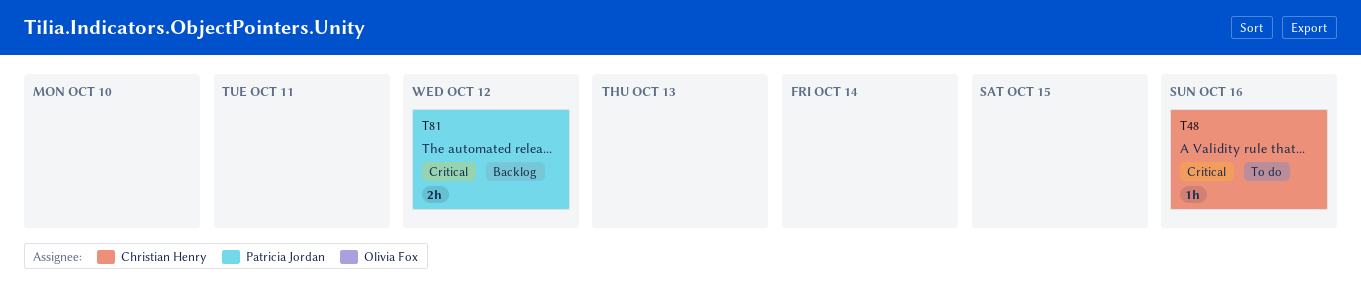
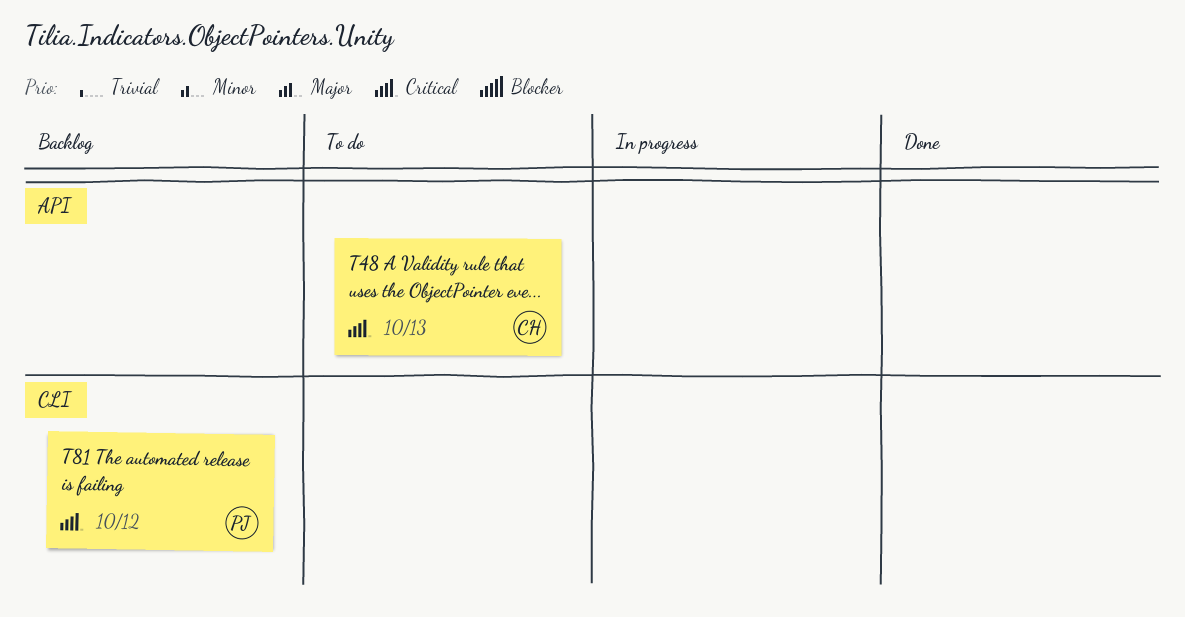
T48, due: Oct 16 -> Oct 13

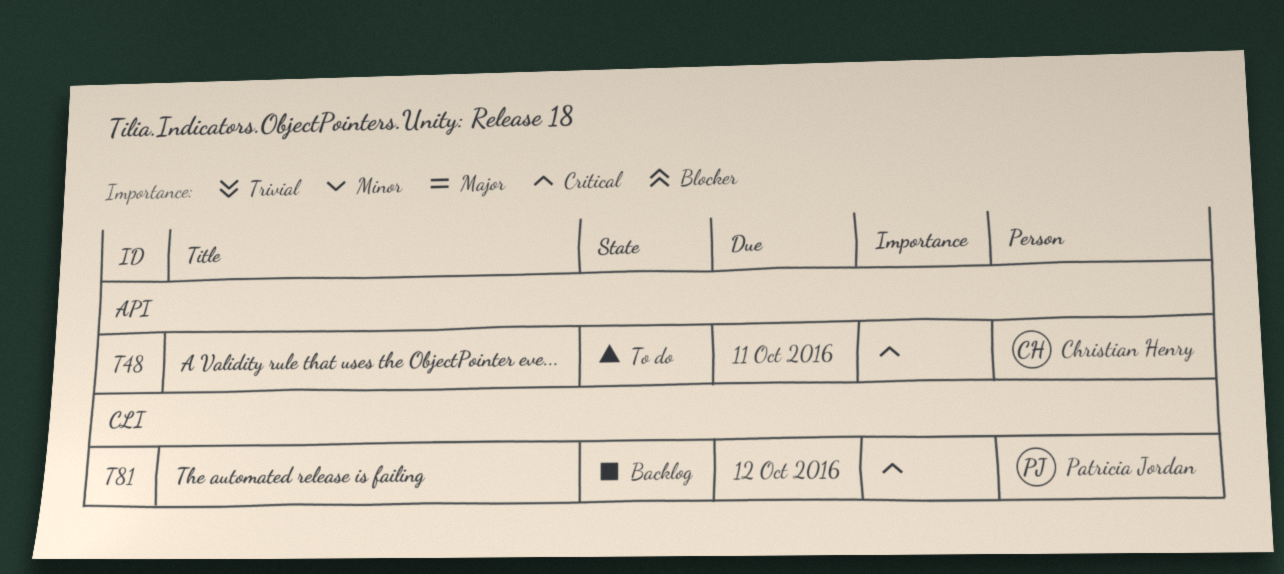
T48, due: Oct 13 -> Oct 11

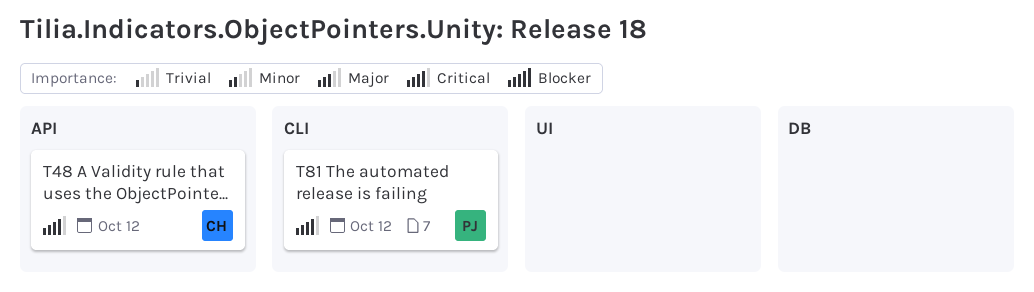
T48, due: Oct 11 -> Oct 12

